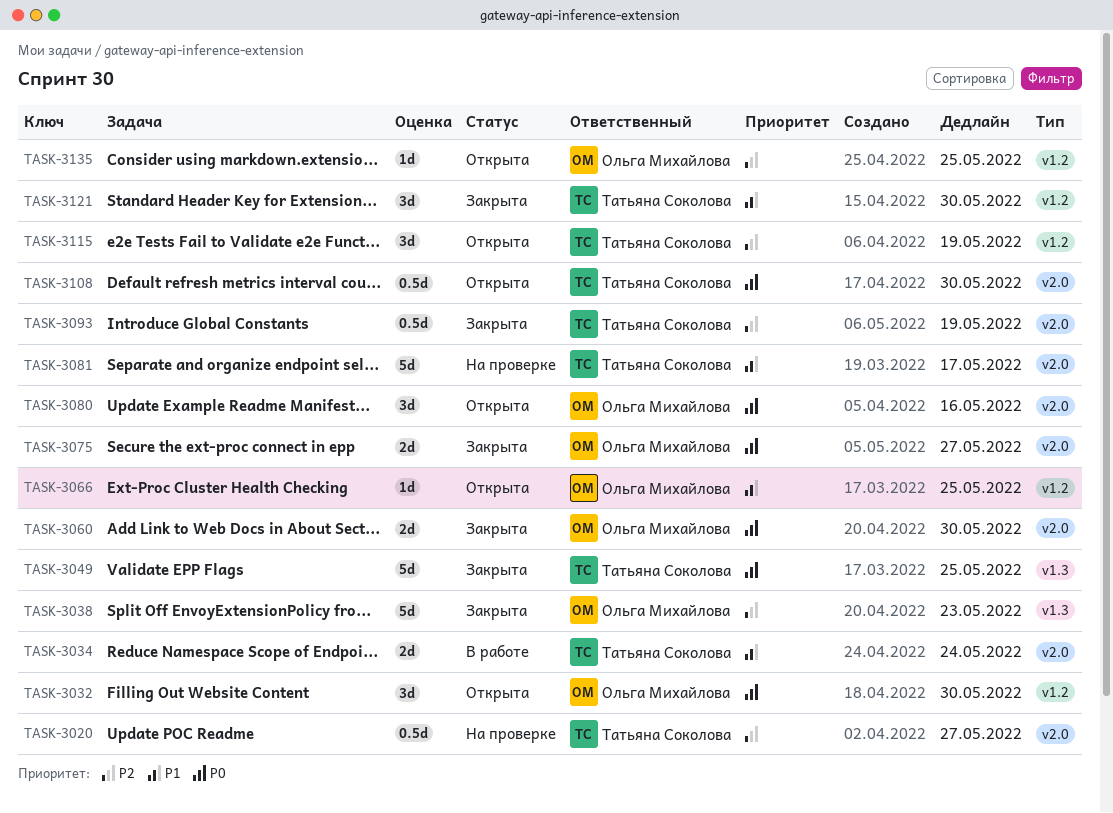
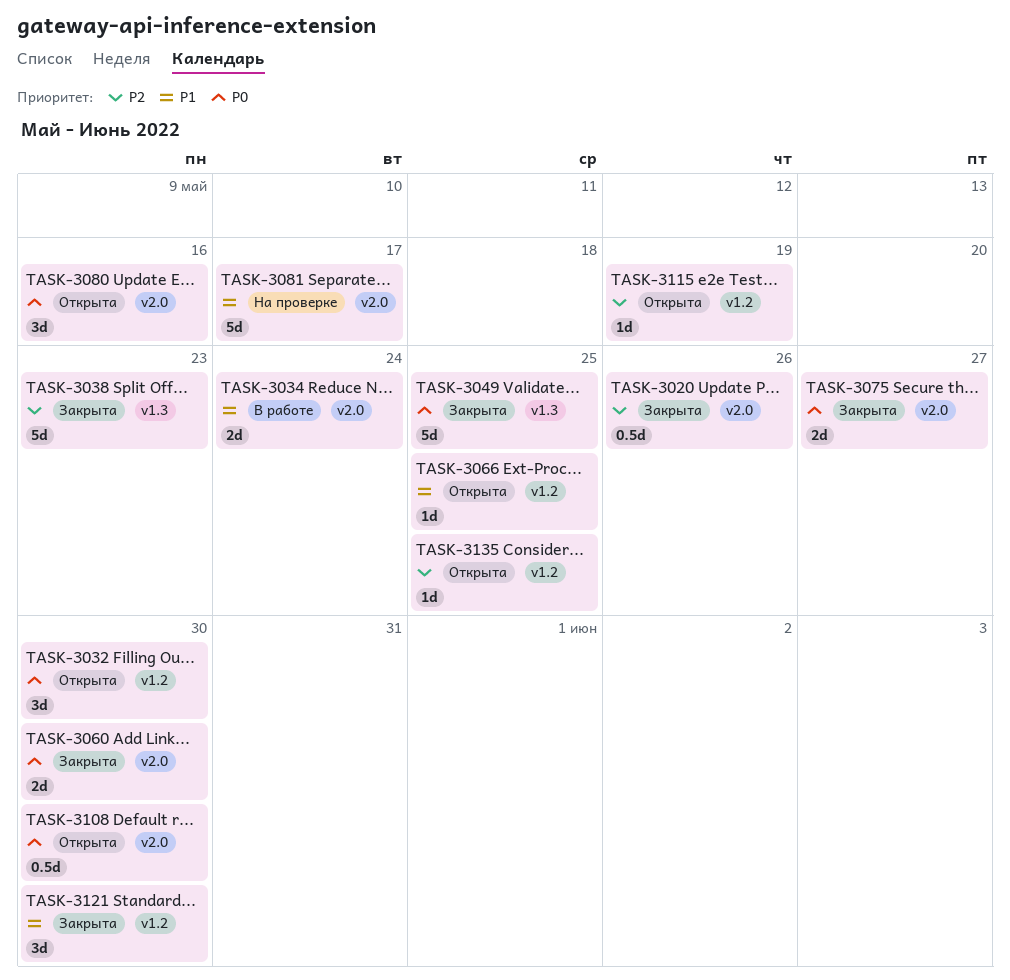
TASK-3020, status: На проверке -> Закрыта
TASK-3020, due: May 27 -> May 26
TASK-3093: present -> none
TASK-3115, estimate: 3d -> 1d

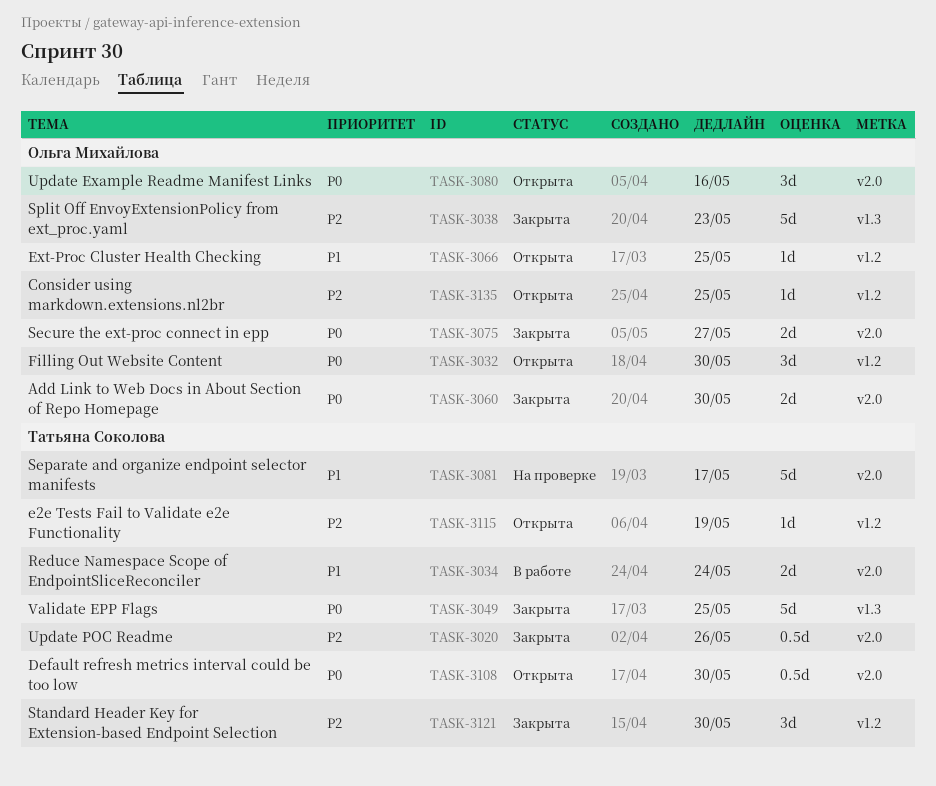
TASK-3121, priority: P1 -> P2

